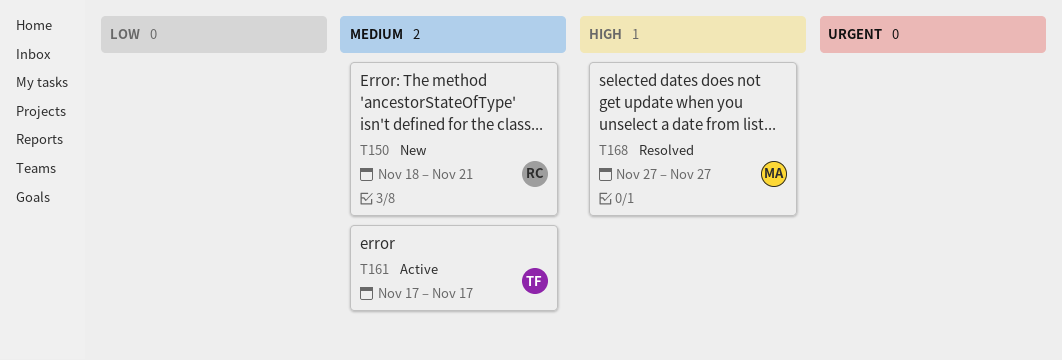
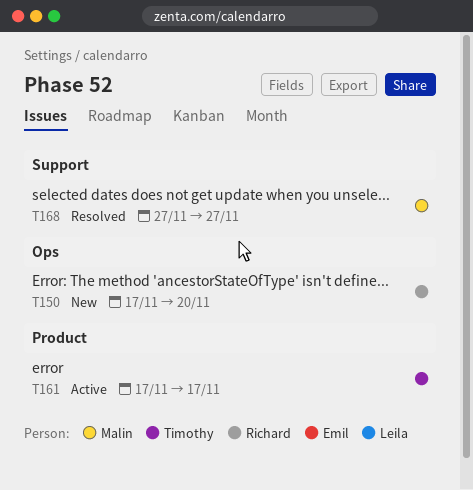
T150, start: Nov 18 -> Nov 17
T150, due: Nov 21 -> Nov 20

